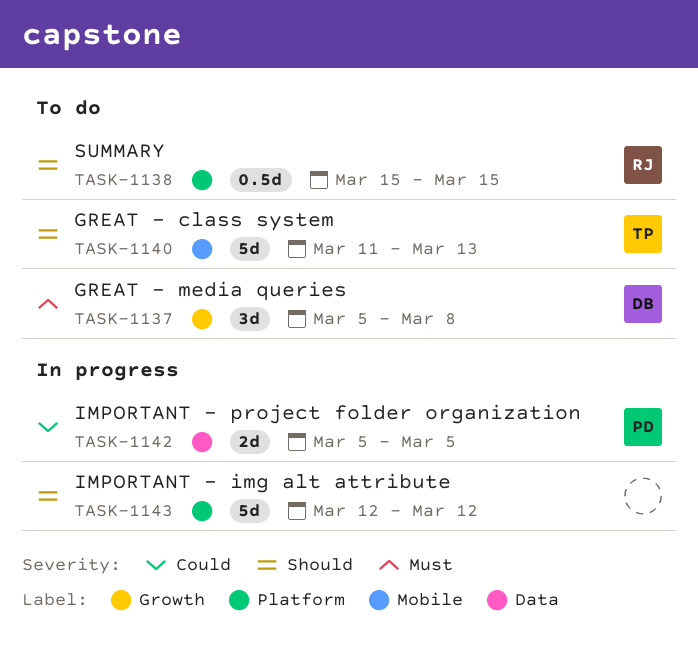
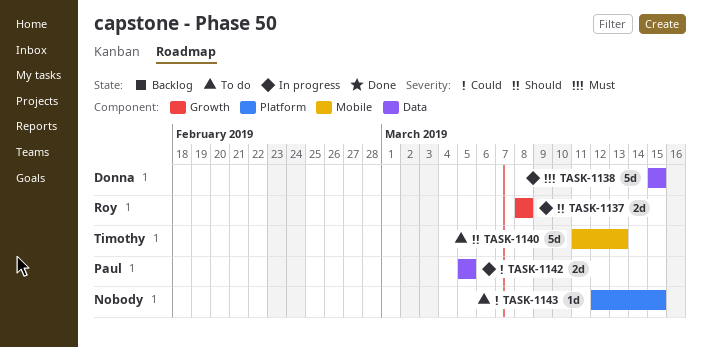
TASK-1137, status: To do -> In progress
TASK-1137, owner: Donna -> Roy
TASK-1137, priority: Must -> Should
TASK-1137, estimate: 3d -> 2d
TASK-1137, start: Mar 5 -> Mar 8
TASK-1138, status: To do -> In progress
TASK-1138, owner: Roy -> Donna
TASK-1138, priority: Should -> Must
TASK-1138, label: Platform -> Data
TASK-1138, estimate: 0.5d -> 5d
TASK-1143, status: In progress -> To do
TASK-1143, priority: Should -> Could
TASK-1143, estimate: 5d -> 1d
TASK-1143, due: Mar 12 -> Mar 15

